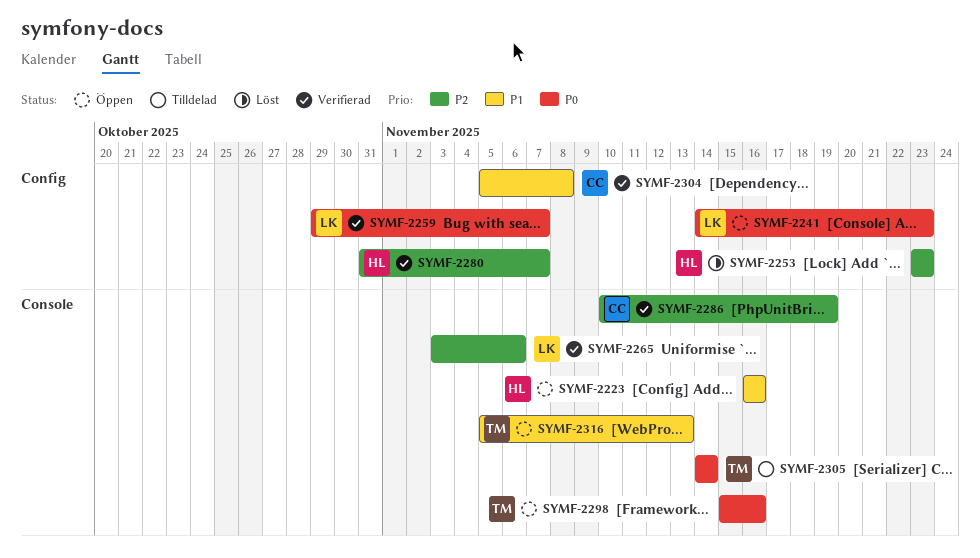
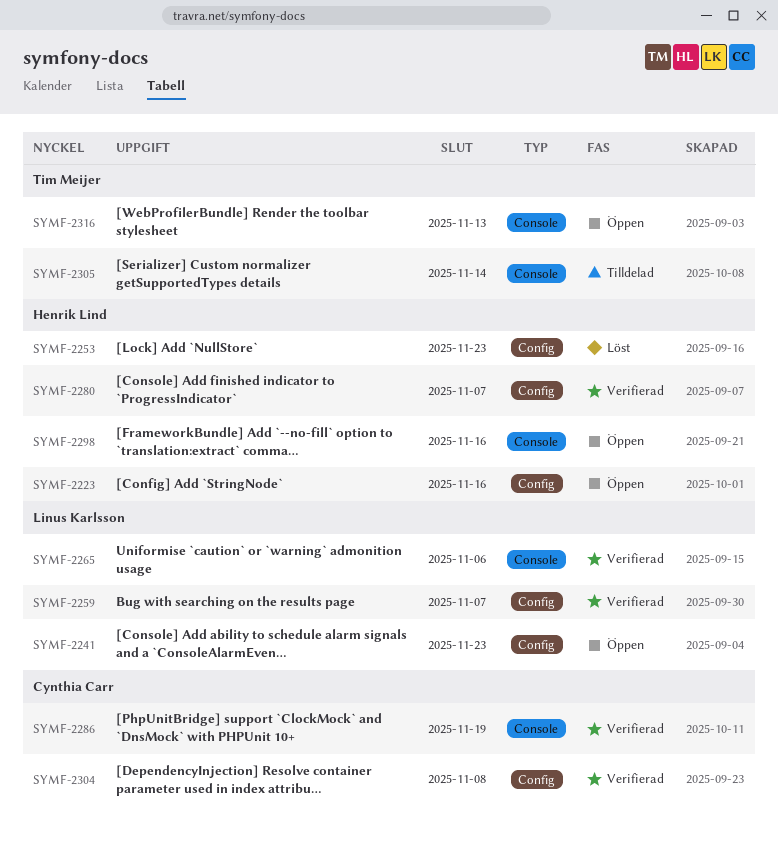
SYMF-2223, label: Console -> Config
SYMF-2298, owner: Tim Meijer -> Henrik Lind

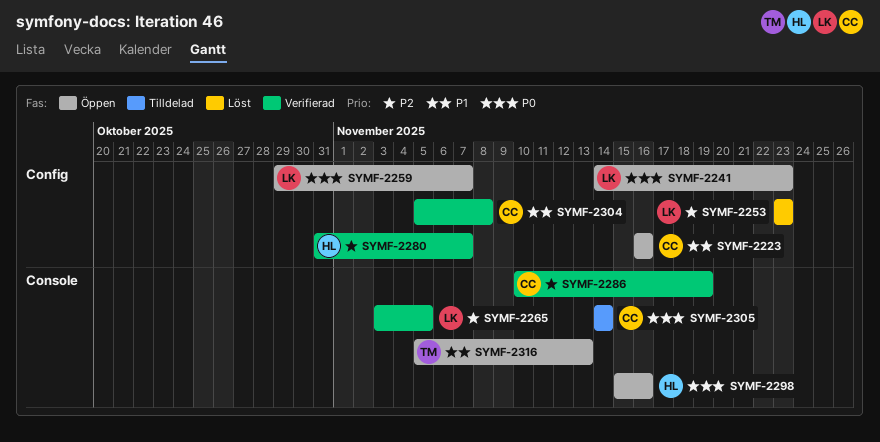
SYMF-2223, owner: Henrik Lind -> Cynthia Carr
SYMF-2253, owner: Henrik Lind -> Linus Karlsson
SYMF-2259, status: Verifierad -> Öppen
SYMF-2265, due: Nov 6 -> Nov 5
SYMF-2305, owner: Tim Meijer -> Cynthia Carr

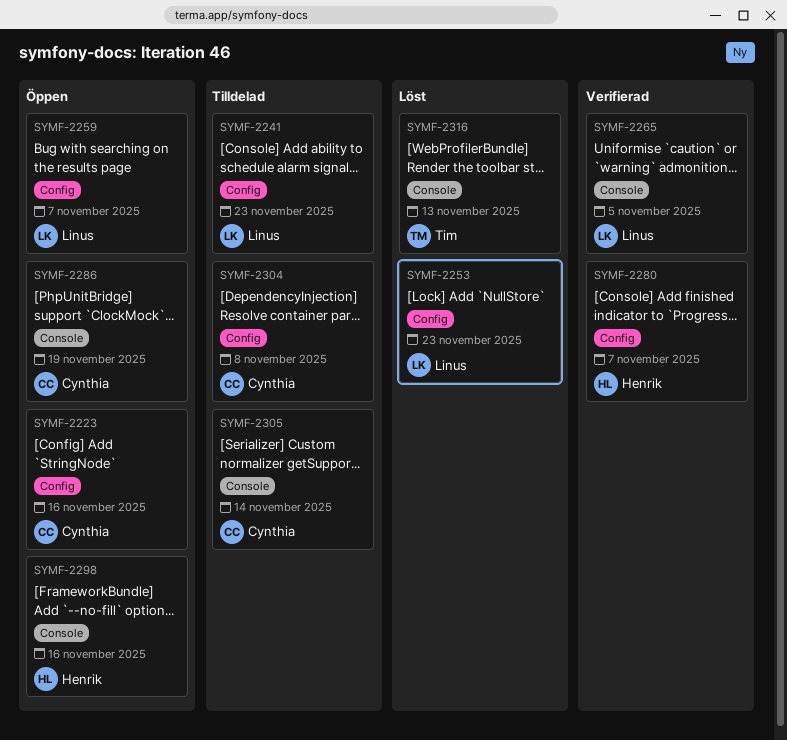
SYMF-2241, status: Öppen -> Tilldelad
SYMF-2286, status: Verifierad -> Öppen
SYMF-2304, status: Verifierad -> Tilldelad
SYMF-2316, status: Öppen -> Löst

